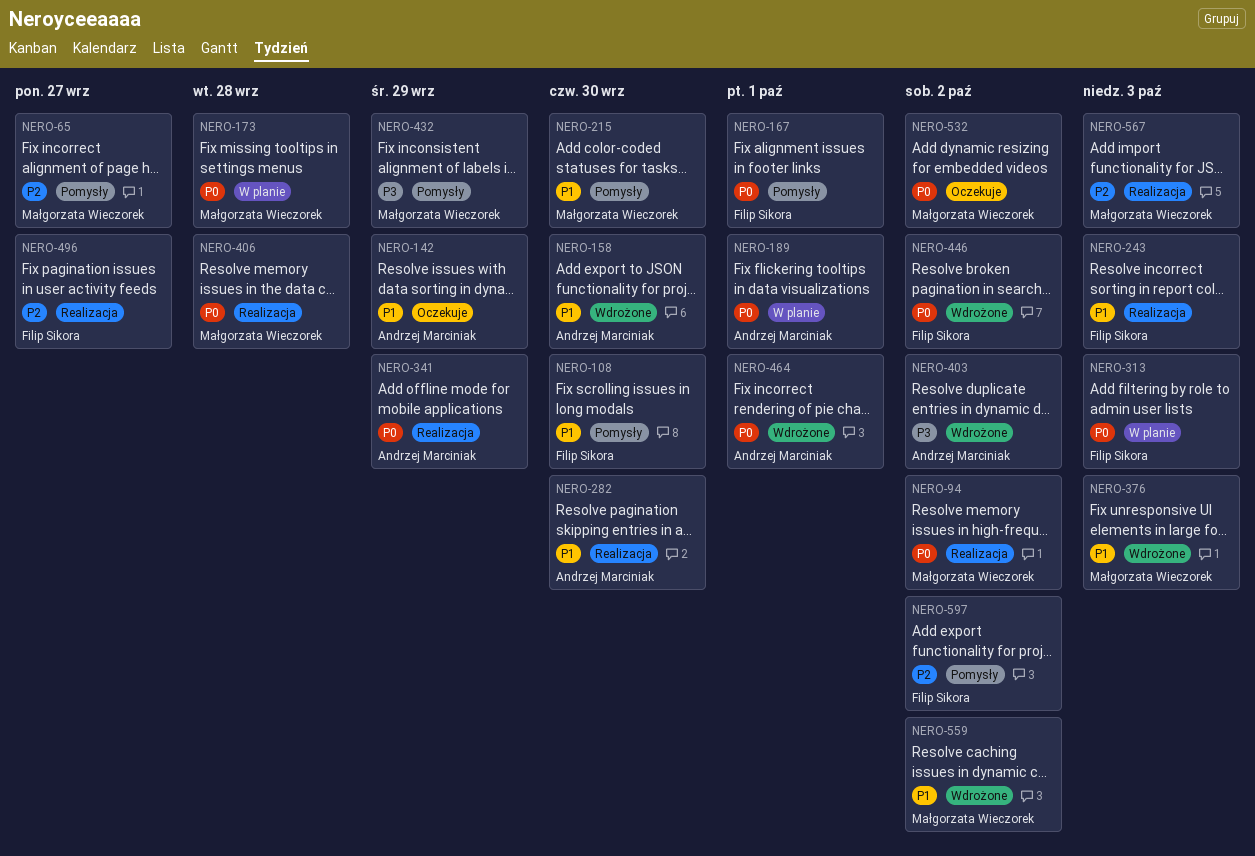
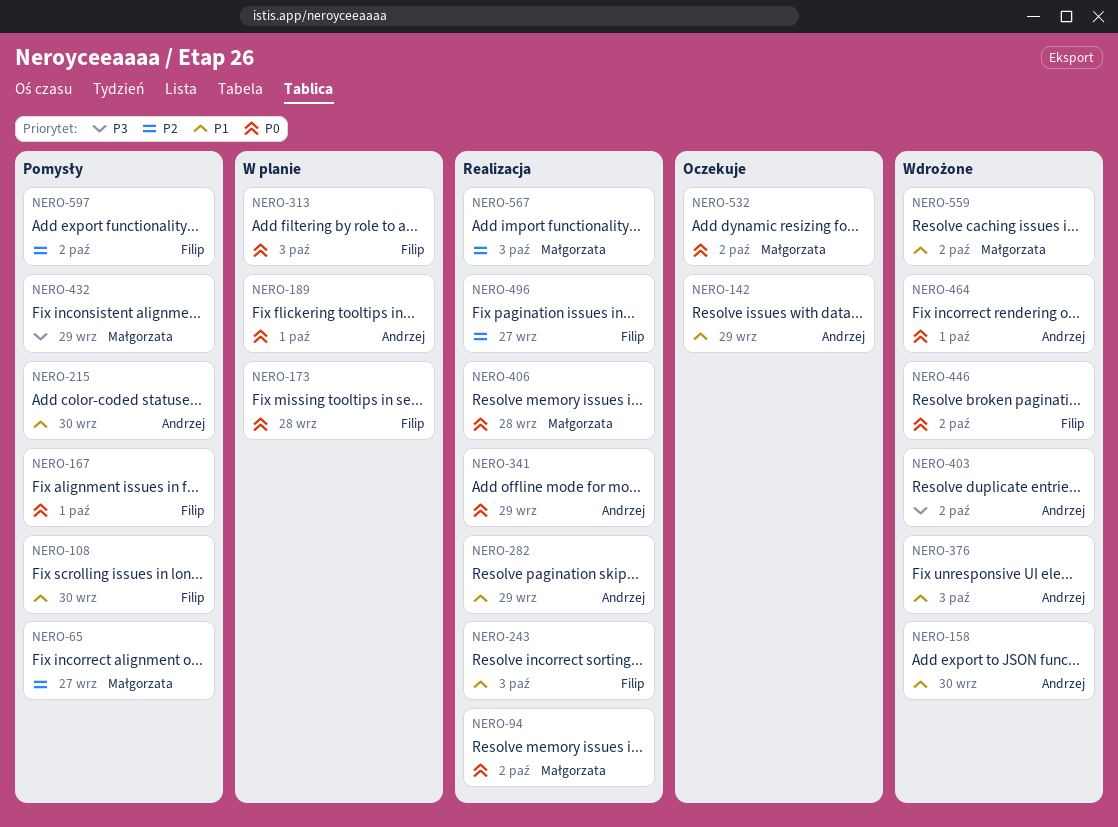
NERO-173, owner: Małgorzata Wieczorek -> Filip Sikora
NERO-215, owner: Małgorzata Wieczorek -> Andrzej Marciniak
NERO-282, due: Sep 30 -> Sep 29
NERO-376, owner: Małgorzata Wieczorek -> Andrzej Marciniak

